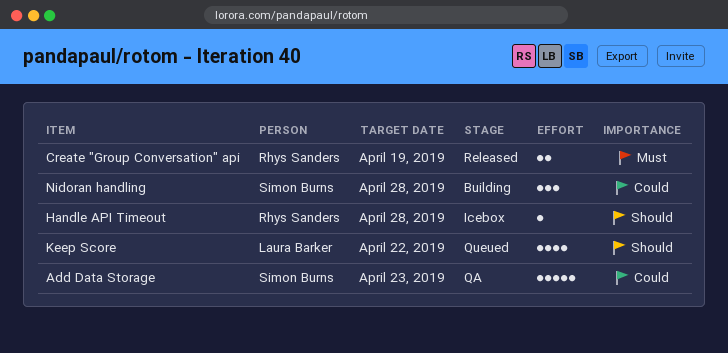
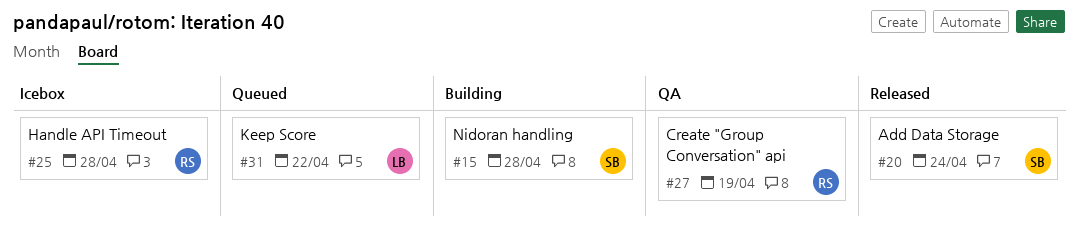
Add Data Storage, status: QA -> Released
Add Data Storage, due: Apr 23 -> Apr 24
Create "Group Conversation" api, status: Released -> QA

